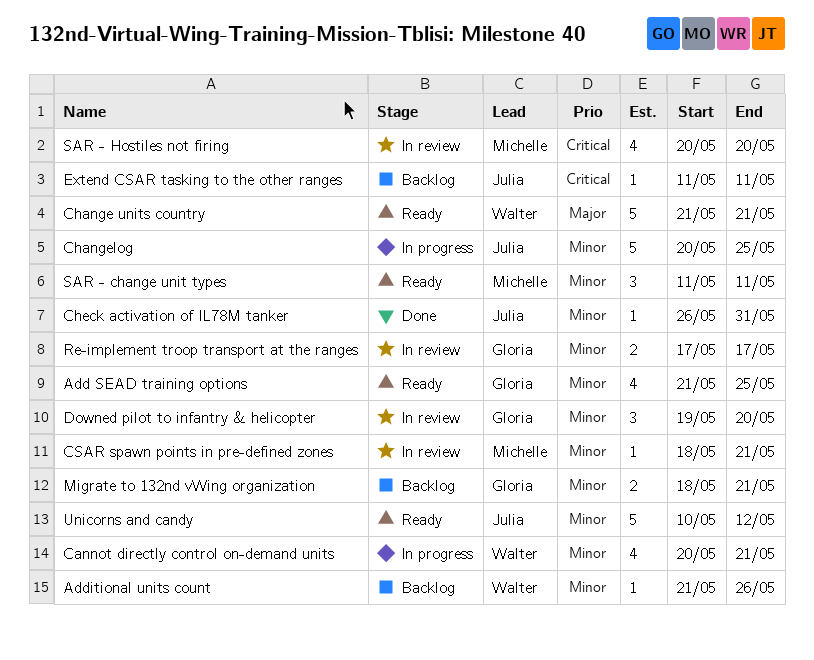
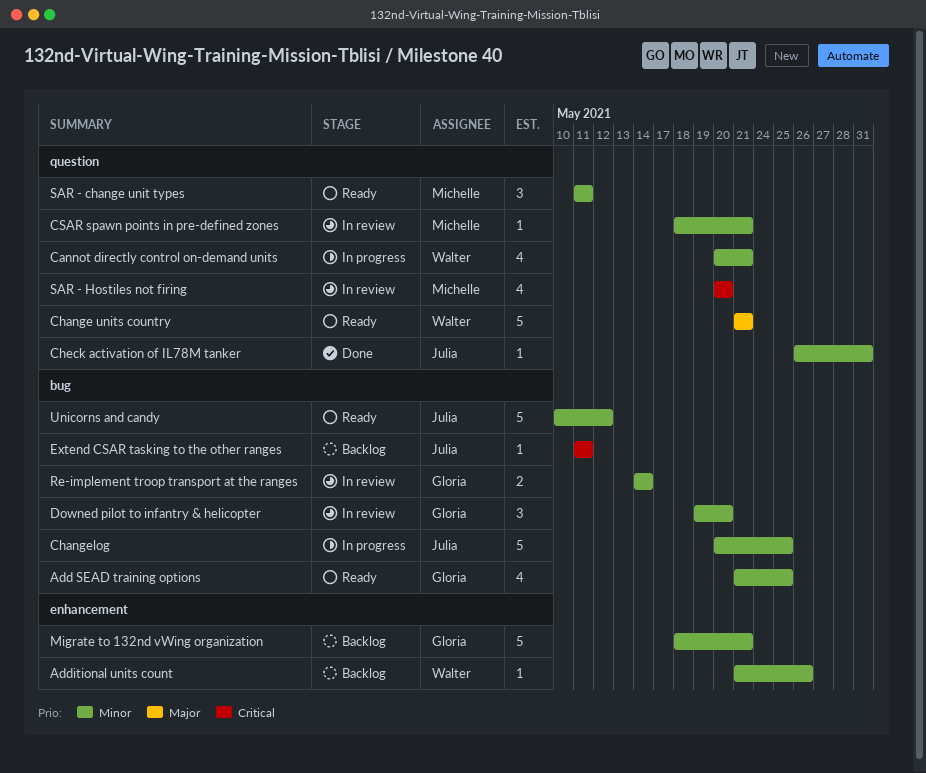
Migrate to 132nd vWing organization, estimate: 2 -> 5
Re-implement troop transport at the ranges, start: May 17 -> May 14
Re-implement troop transport at the ranges, due: May 17 -> May 14

